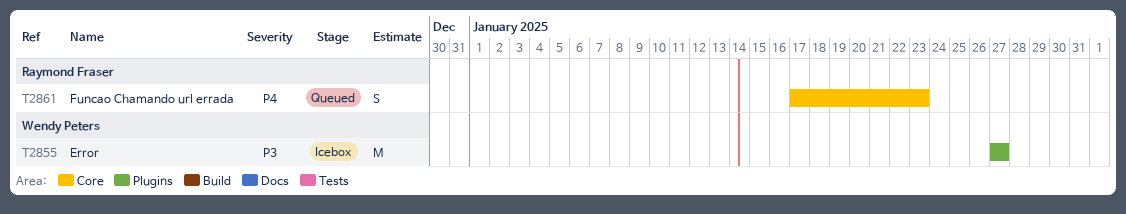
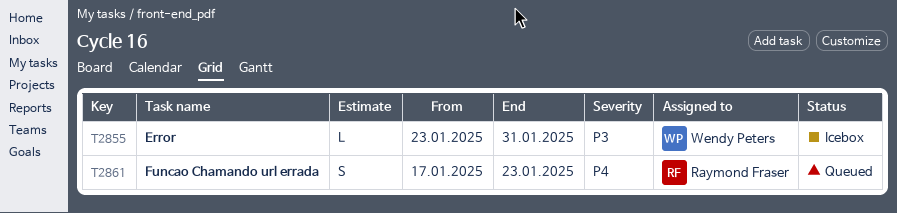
T2855, estimate: M -> L
T2855, start: Jan 27 -> Jan 23
T2855, due: Jan 27 -> Jan 31

